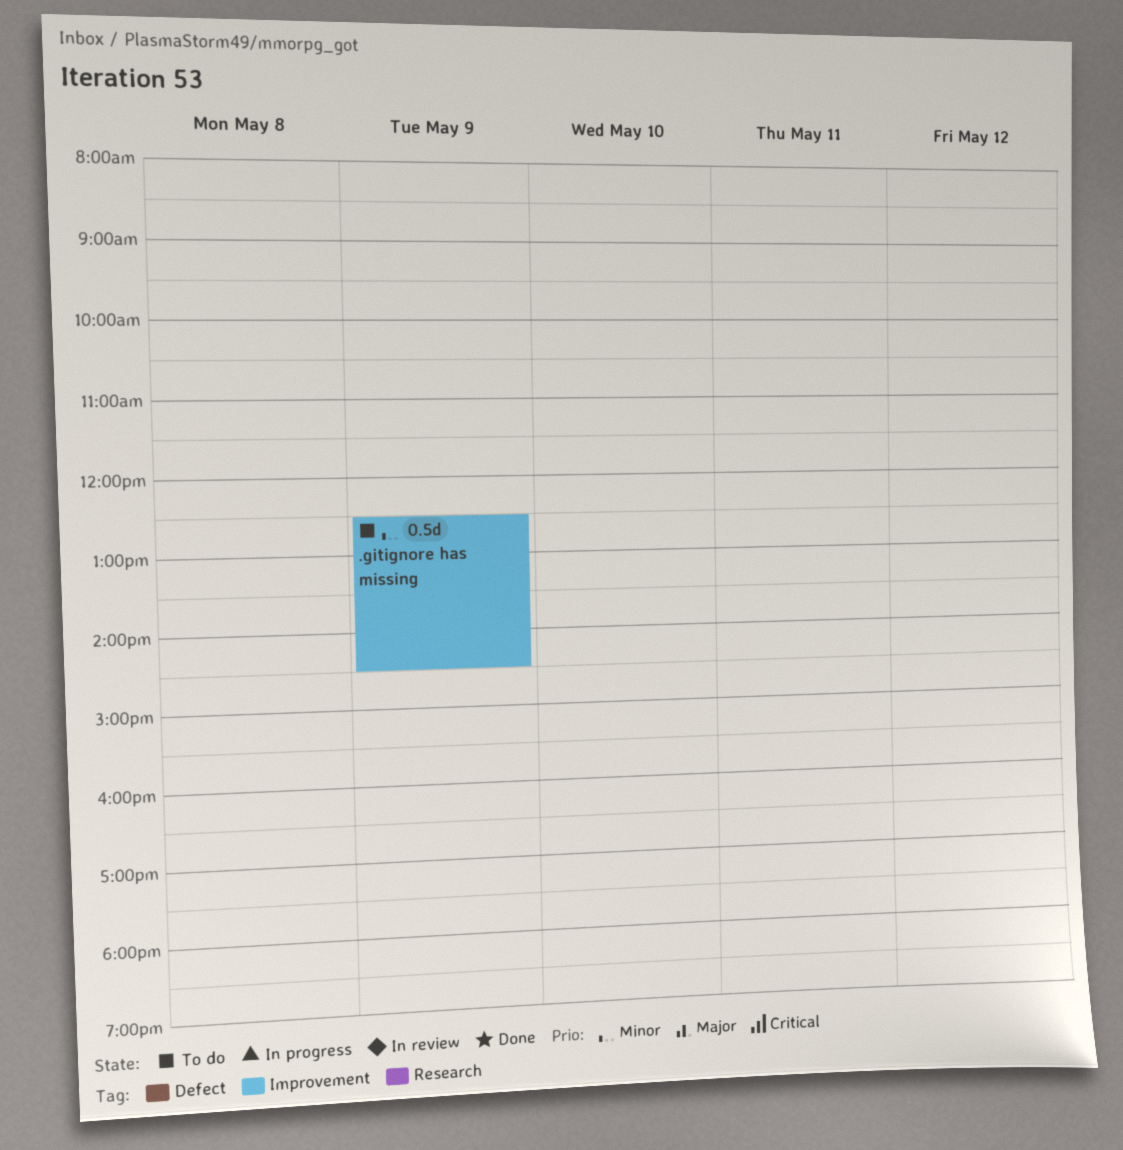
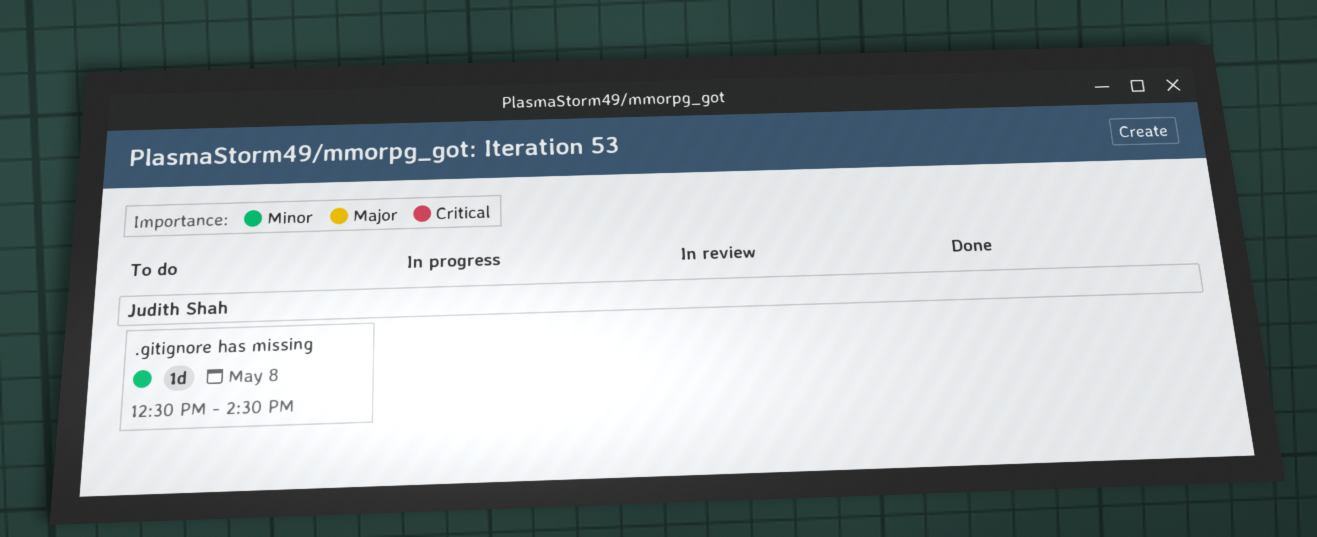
.gitignore has missing, estimate: 0.5d -> 1d
.gitignore has missing, day: May 9 -> May 8

